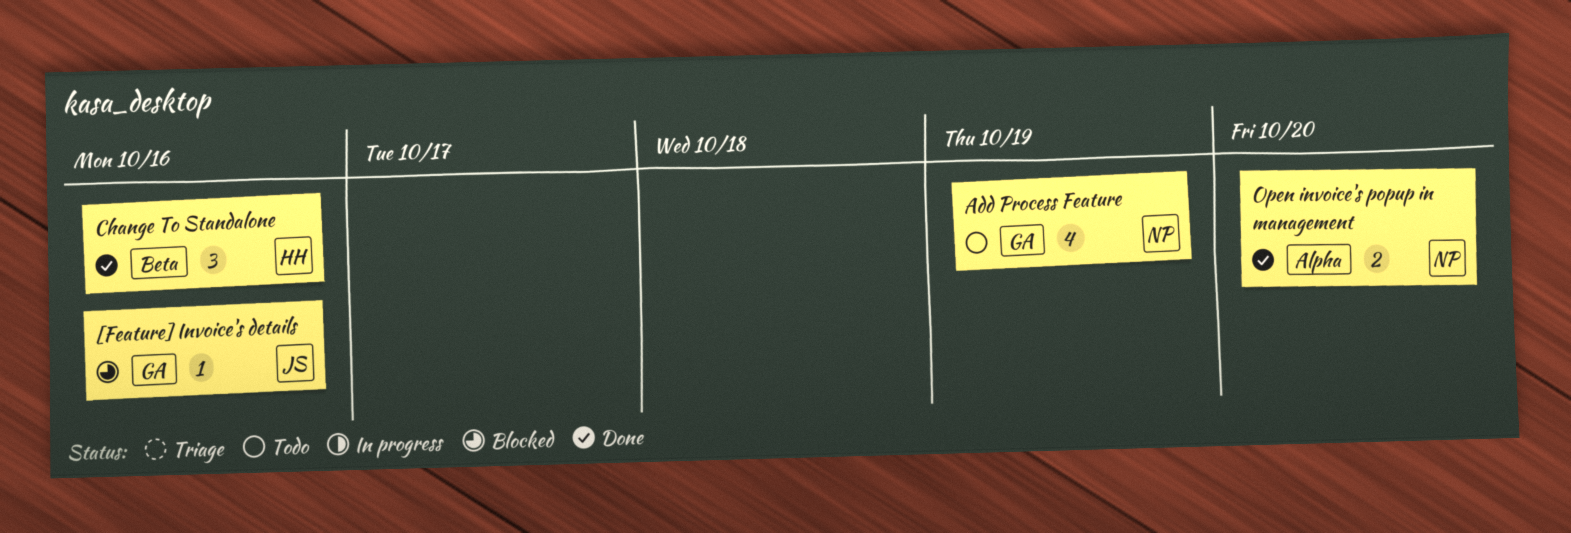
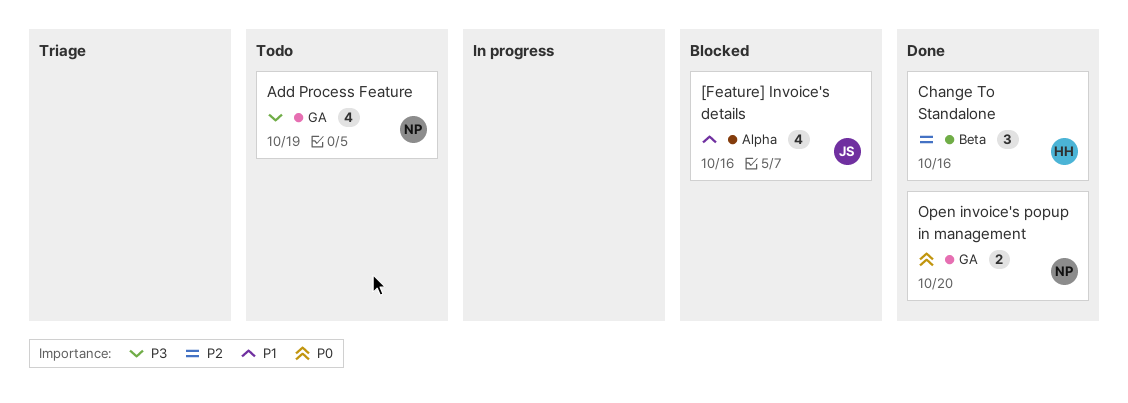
[Feature] Invoice's details, label: GA -> Alpha
[Feature] Invoice's details, estimate: 1 -> 4
Open invoice's popup in management, label: Alpha -> GA

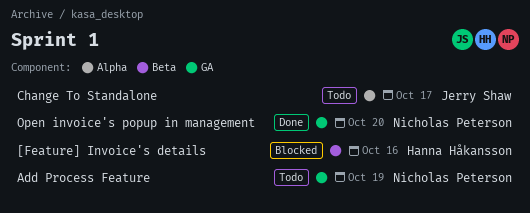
[Feature] Invoice's details, owner: Jerry Shaw -> Hanna Håkansson
[Feature] Invoice's details, label: Alpha -> Beta
Change To Standalone, status: Done -> Todo
Change To Standalone, owner: Hanna Håkansson -> Jerry Shaw
Change To Standalone, label: Beta -> Alpha
Change To Standalone, due: Oct 16 -> Oct 17

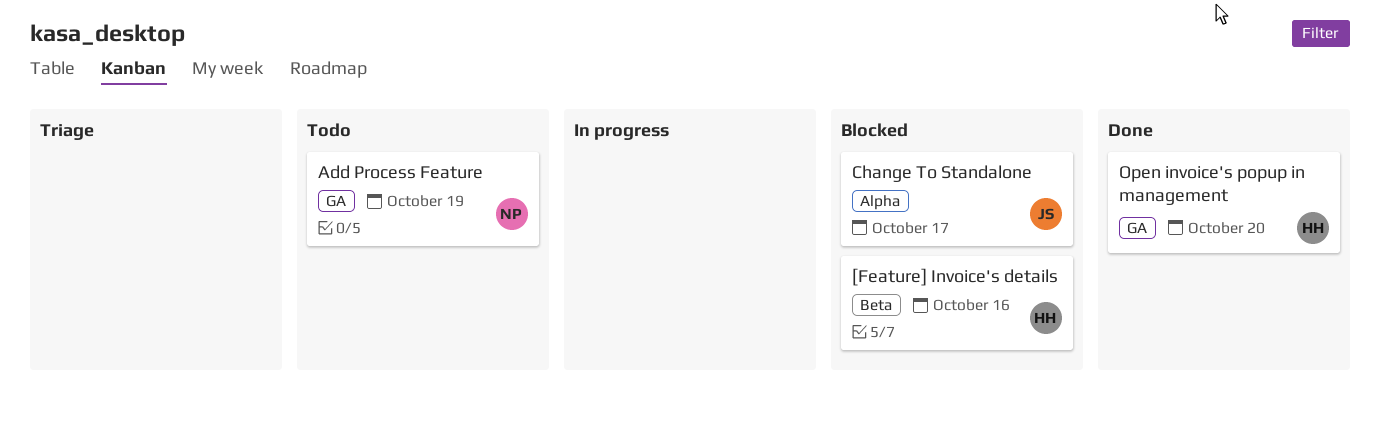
Change To Standalone, status: Todo -> Blocked
Open invoice's popup in management, owner: Nicholas Peterson -> Hanna Håkansson

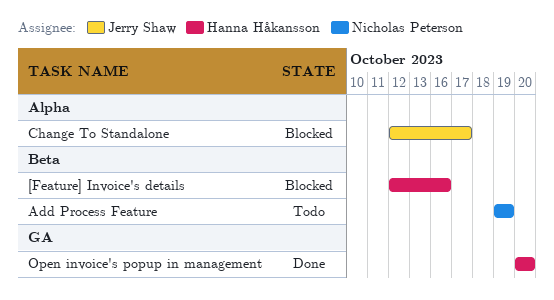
Add Process Feature, label: GA -> Beta

